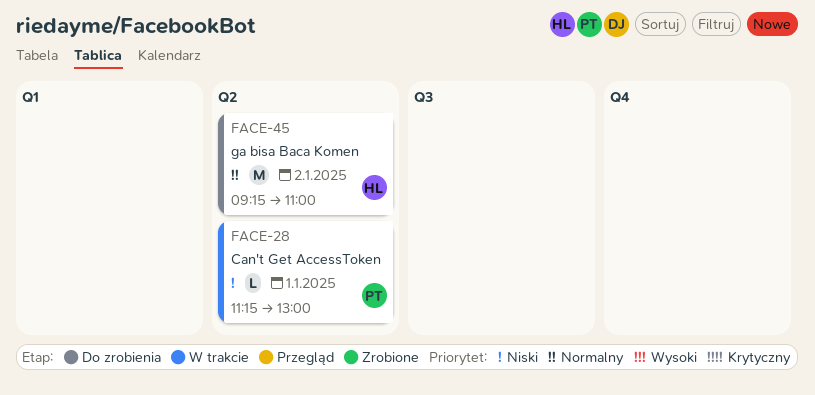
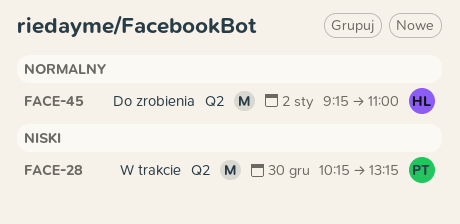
FACE-28, estimate: L -> M
FACE-28, day: Jan 1 -> Dec 30
FACE-28, begins: 11:15 -> 10:15
FACE-28, ends: 13:00 -> 13:15

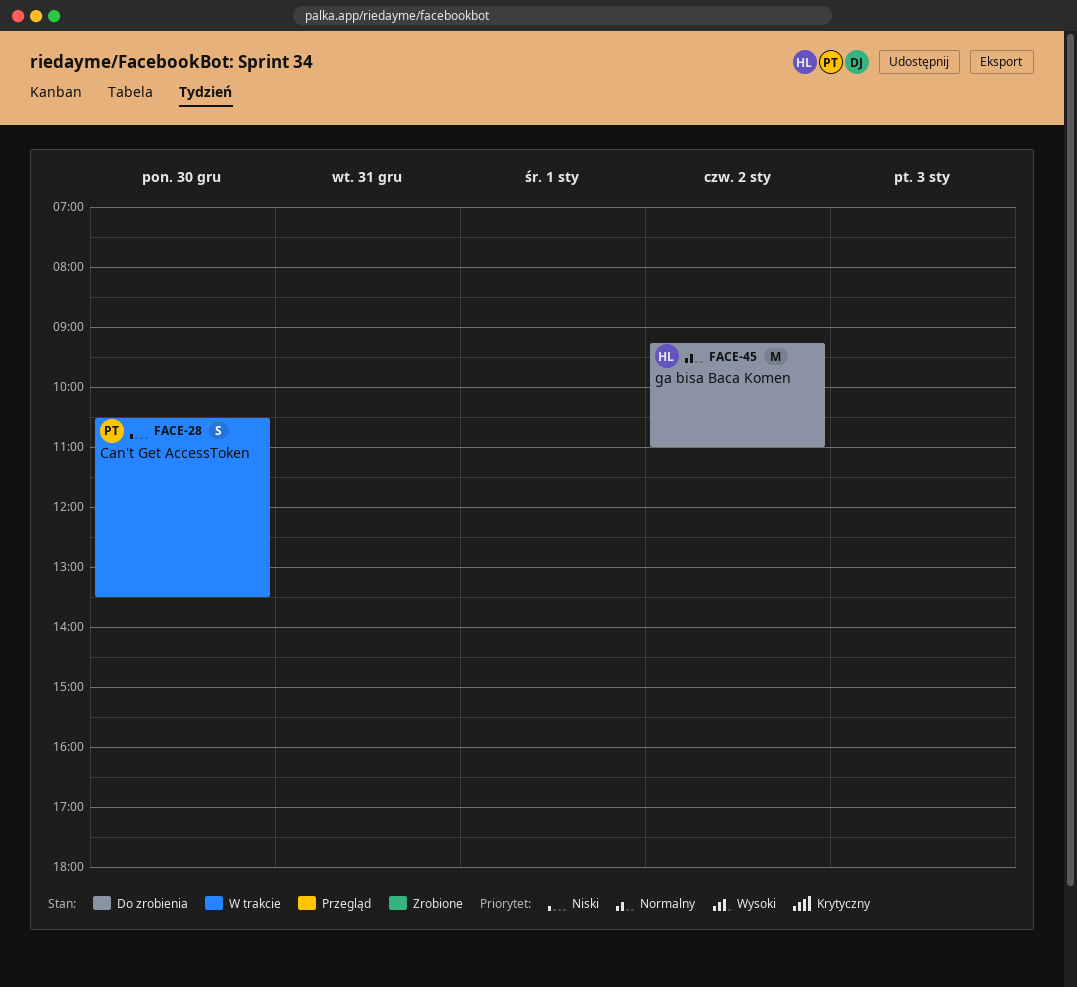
FACE-28, estimate: M -> S
FACE-28, begins: 10:15 -> 10:30
FACE-28, ends: 13:15 -> 13:30

